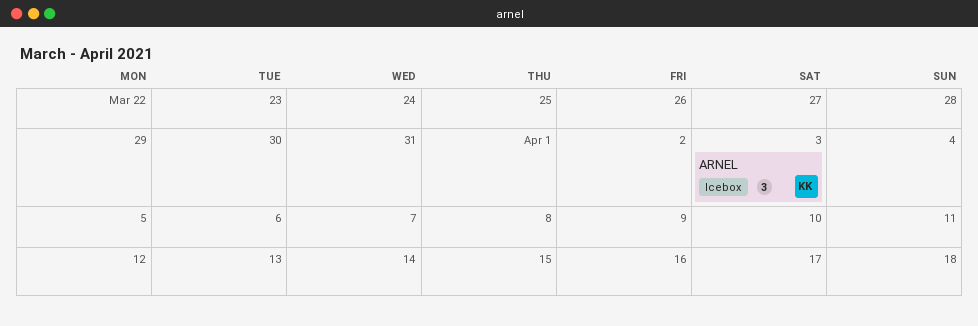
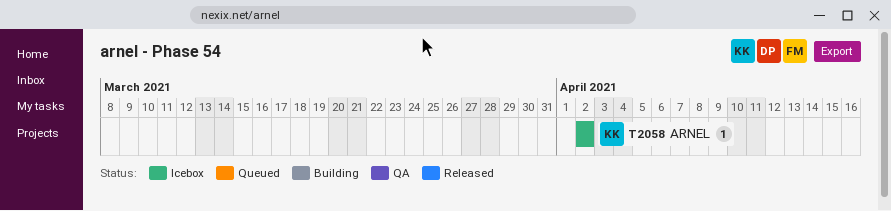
ARNEL, estimate: 3 -> 1
ARNEL, due: Apr 3 -> Apr 2

